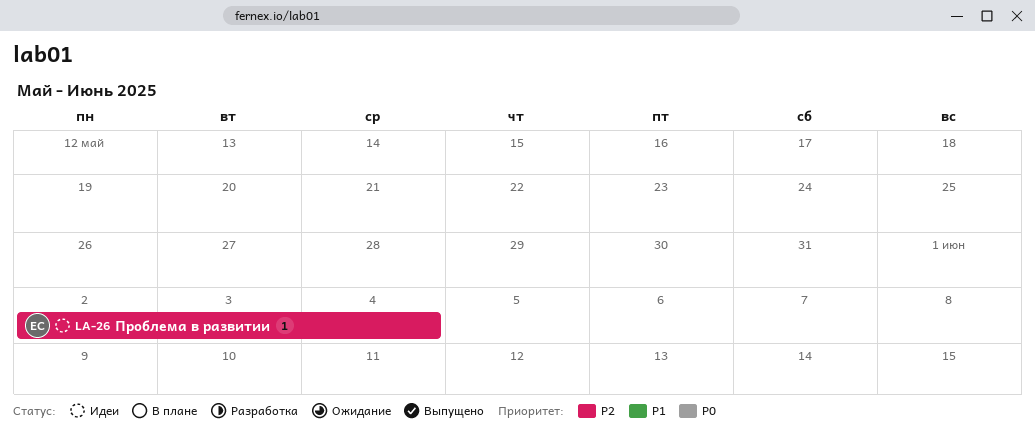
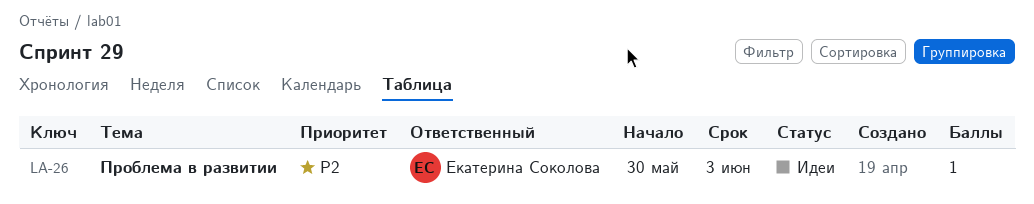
LA-26, start: Jun 2 -> May 30
LA-26, due: Jun 4 -> Jun 3

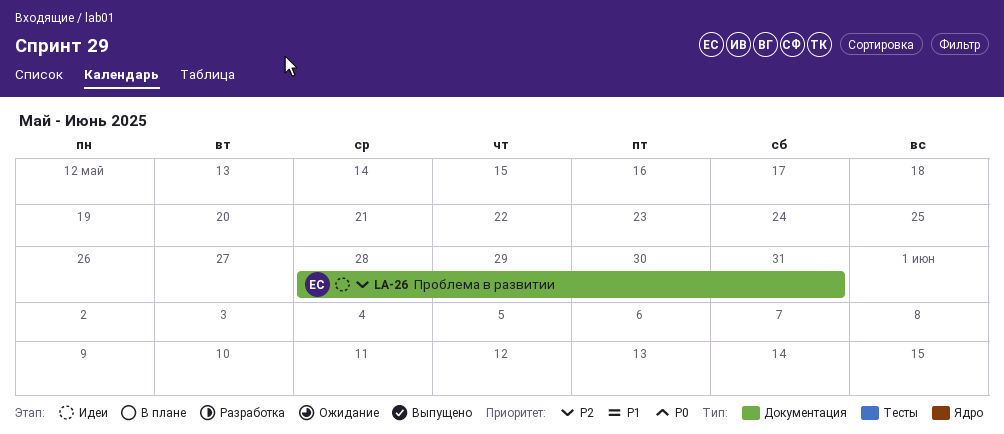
LA-26, start: May 30 -> May 28
LA-26, due: Jun 3 -> May 31

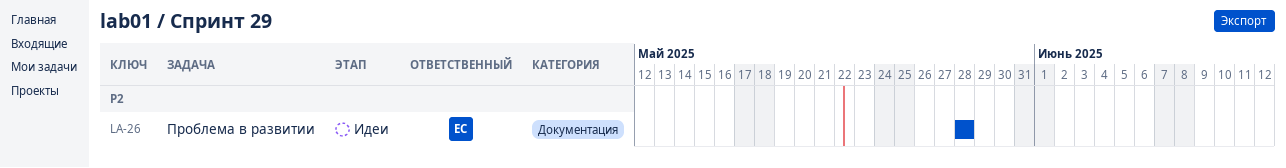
LA-26, due: May 31 -> May 28

